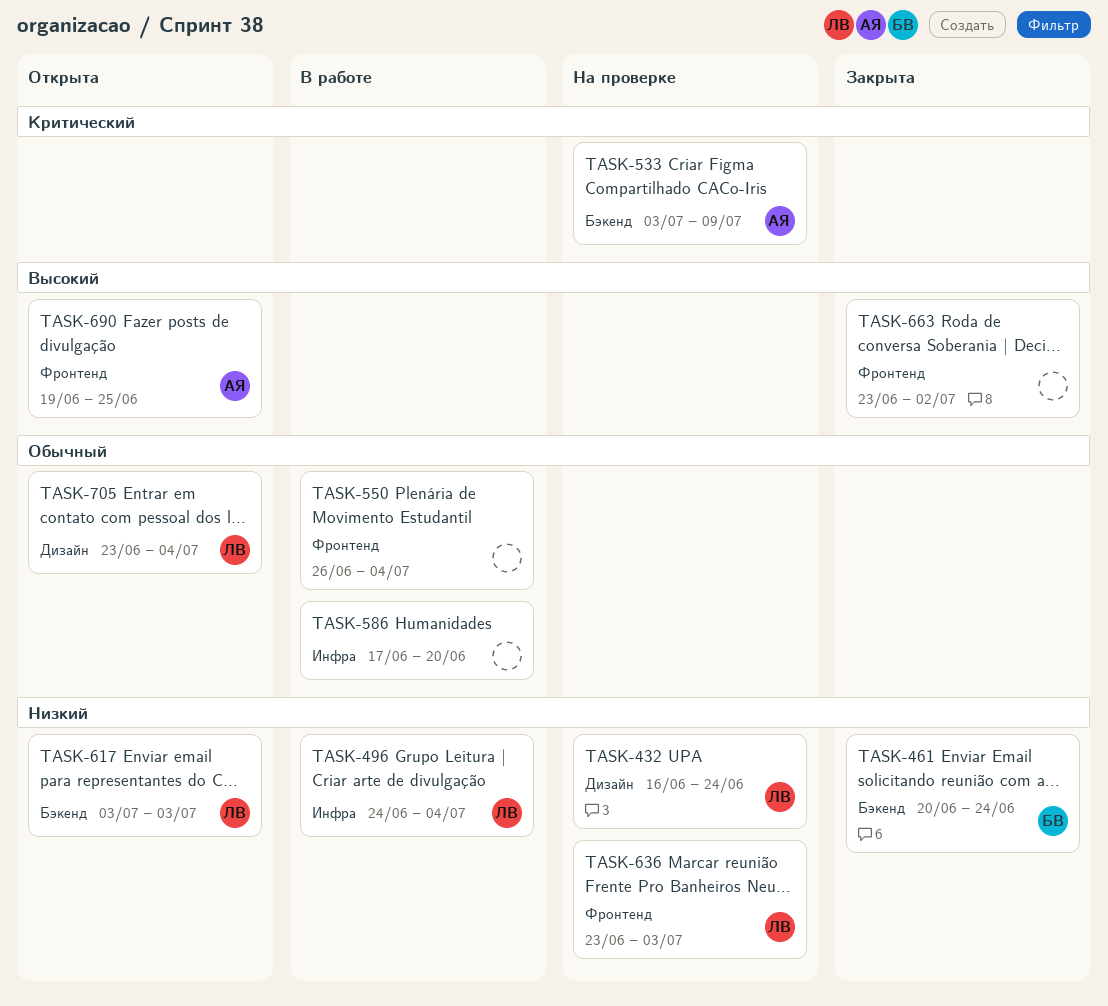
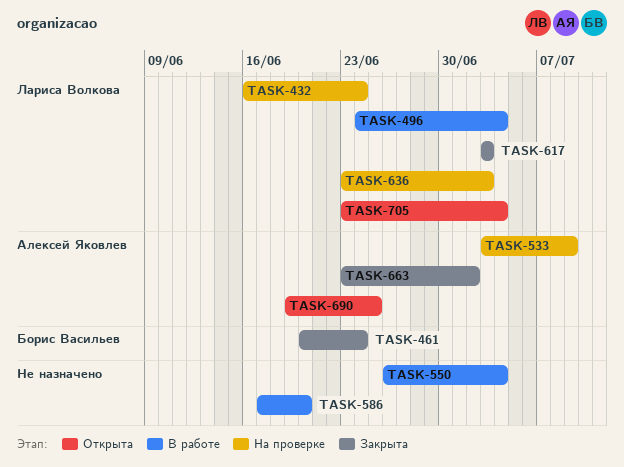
TASK-617, status: Открыта -> Закрыта
TASK-663, owner: none -> Алексей Яковлев

